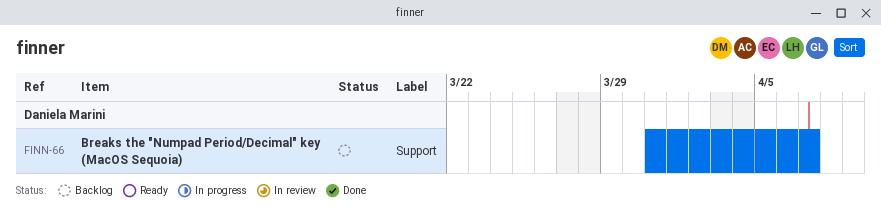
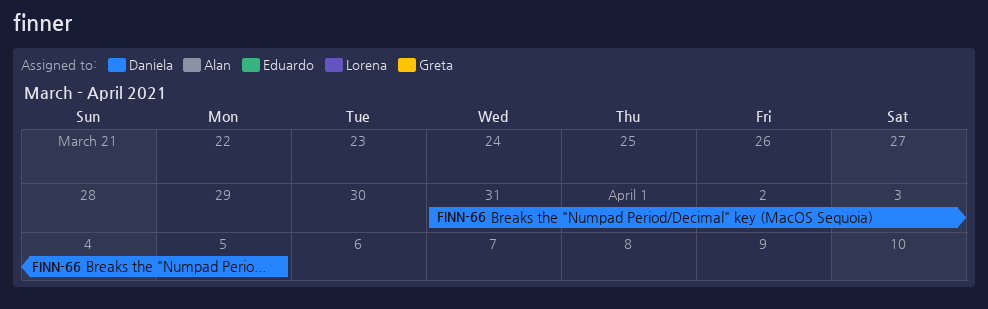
FINN-66, due: Apr 7 -> Apr 5

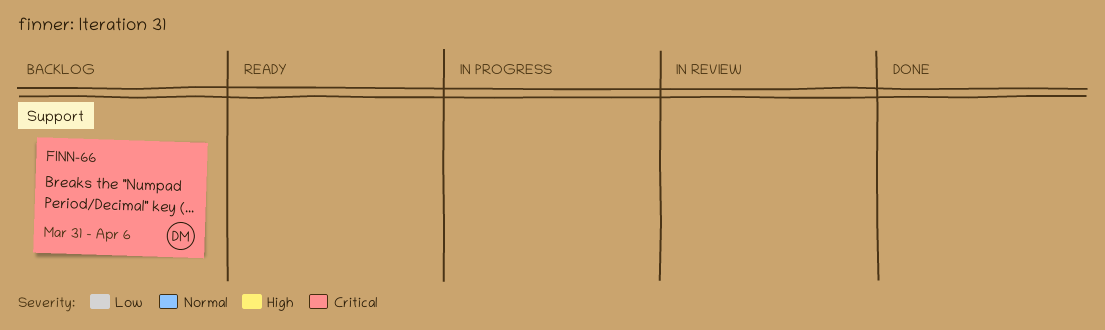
FINN-66, due: Apr 5 -> Apr 6

